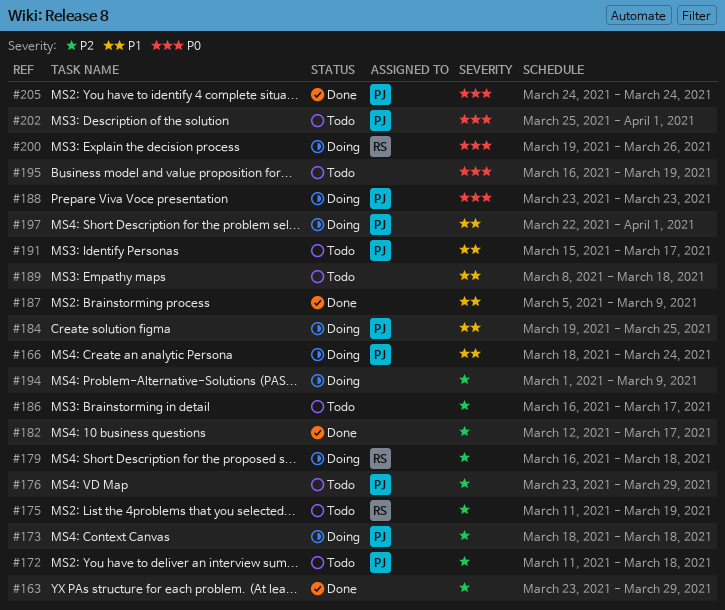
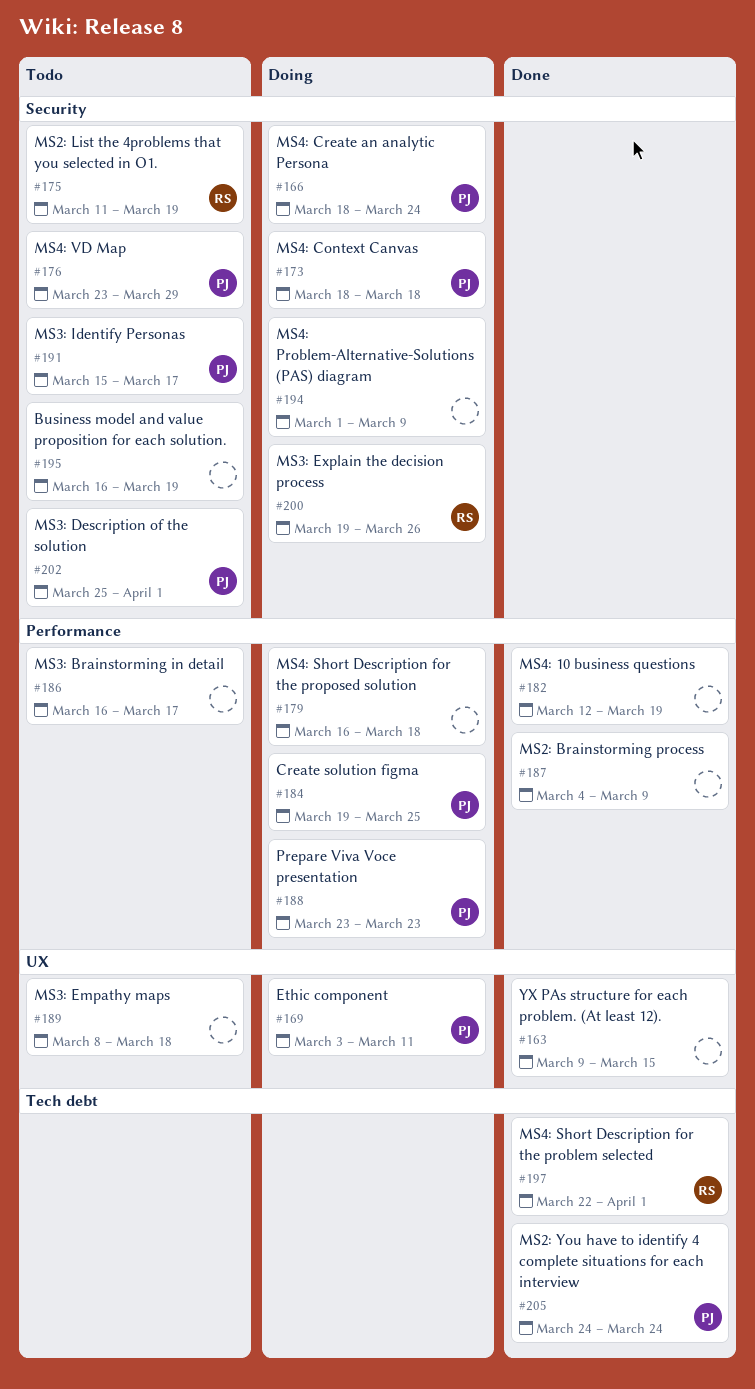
#163, start: Mar 23 -> Mar 9
#163, due: Mar 29 -> Mar 15
#169: none -> present
#172: present -> none
#179, owner: RS -> none
#182, due: Mar 17 -> Mar 19
#187, start: Mar 5 -> Mar 4
#197, status: Doing -> Done
#197, owner: PJ -> RS

